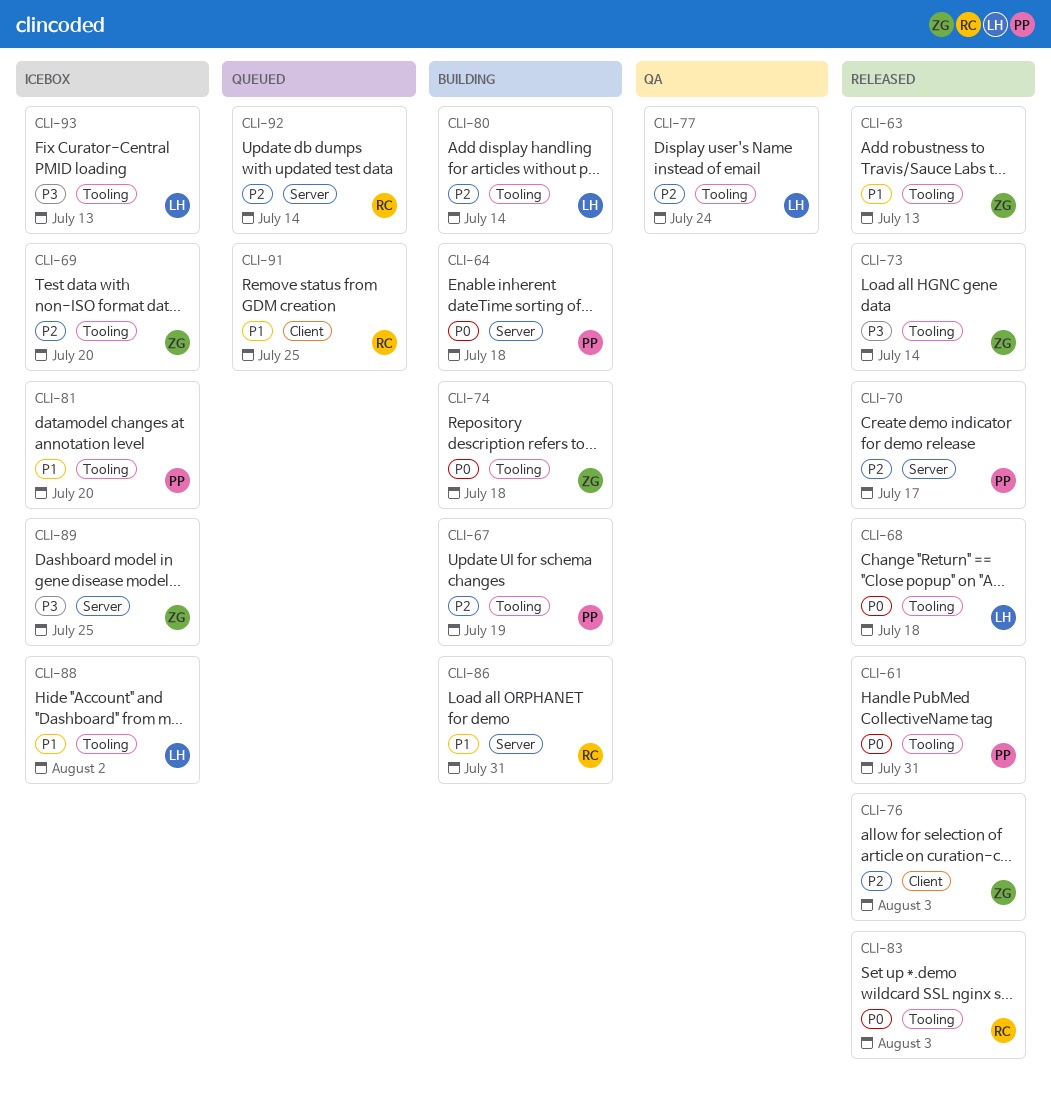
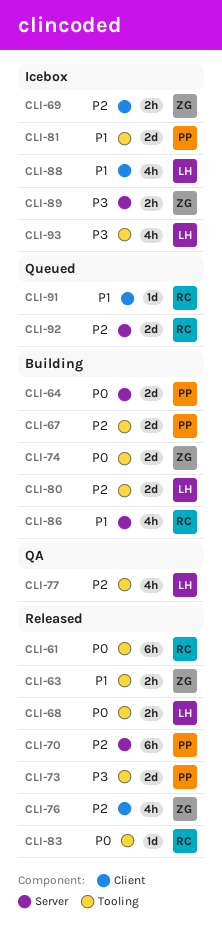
CLI-61, owner: PP -> RC
CLI-69, label: Tooling -> Client
CLI-73, owner: ZG -> PP
CLI-88, label: Tooling -> Client

